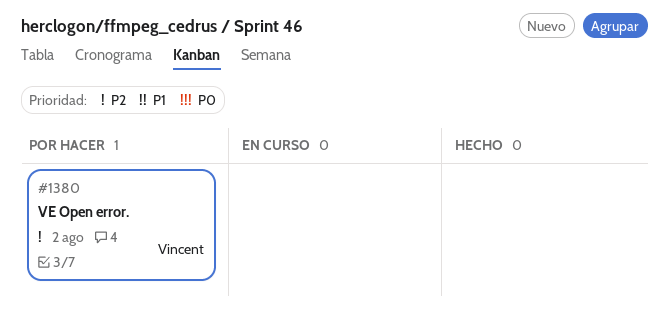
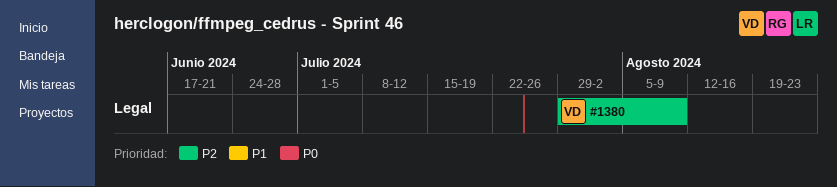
#1380, due: Aug 2 -> Aug 9

